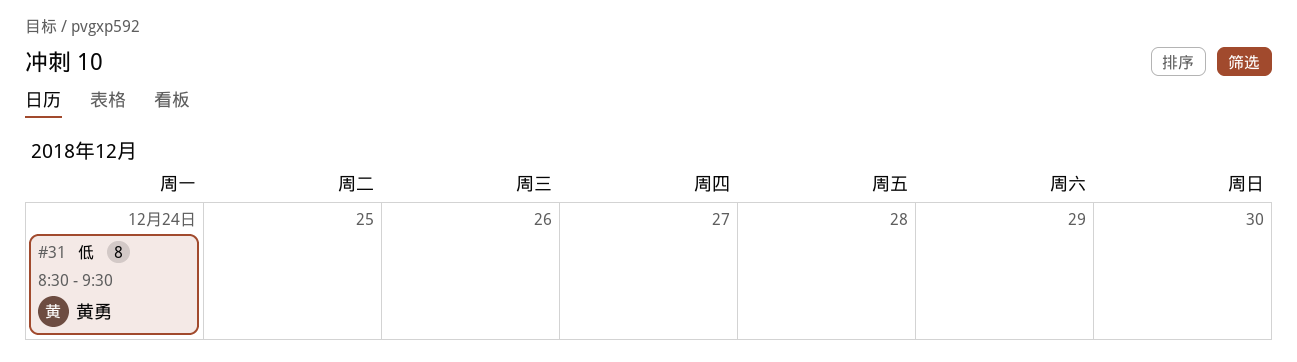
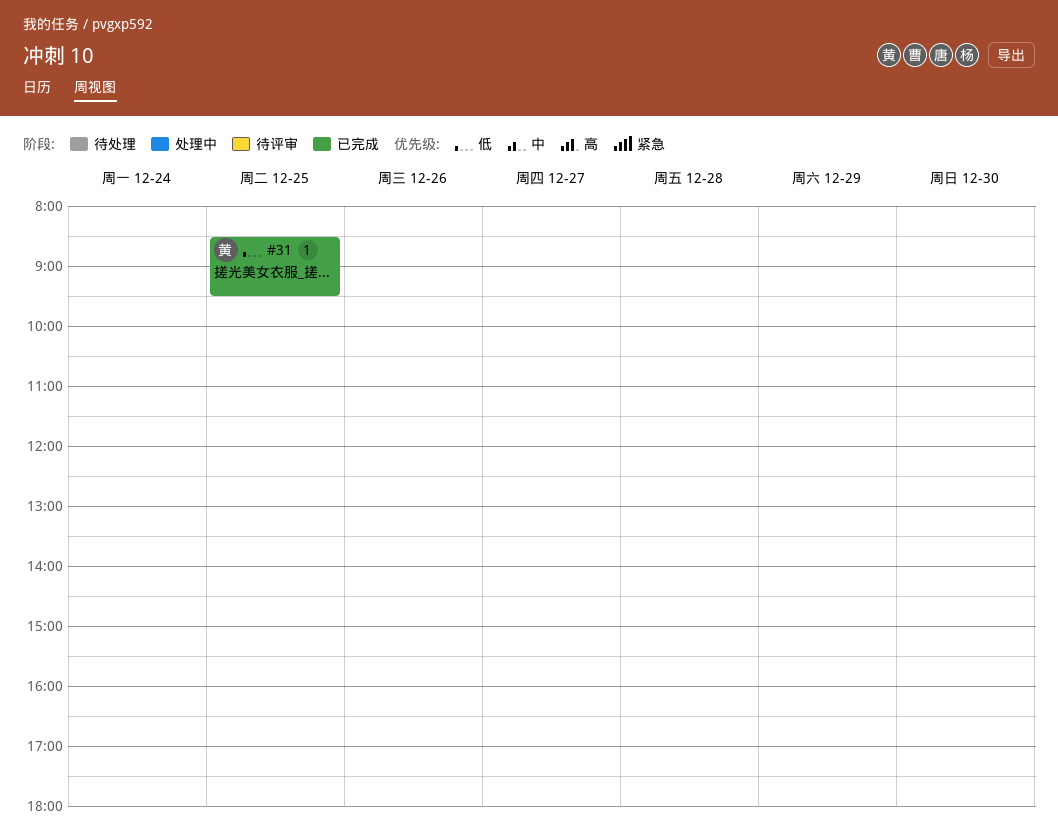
#31, estimate: 8 -> 1
#31, day: Dec 24 -> Dec 25

